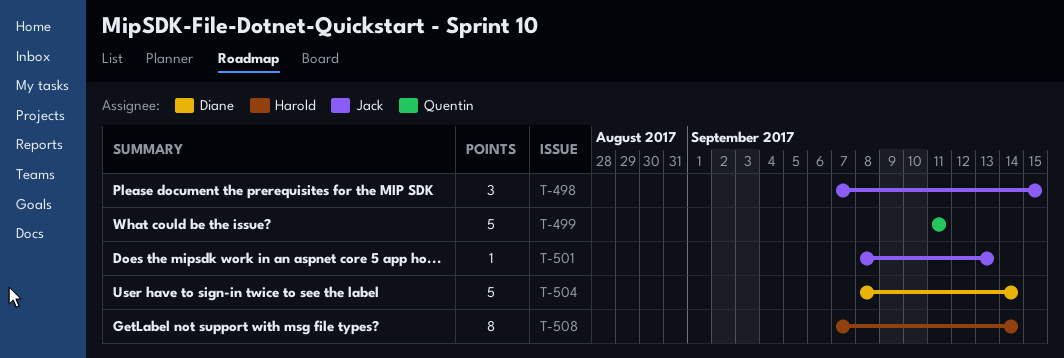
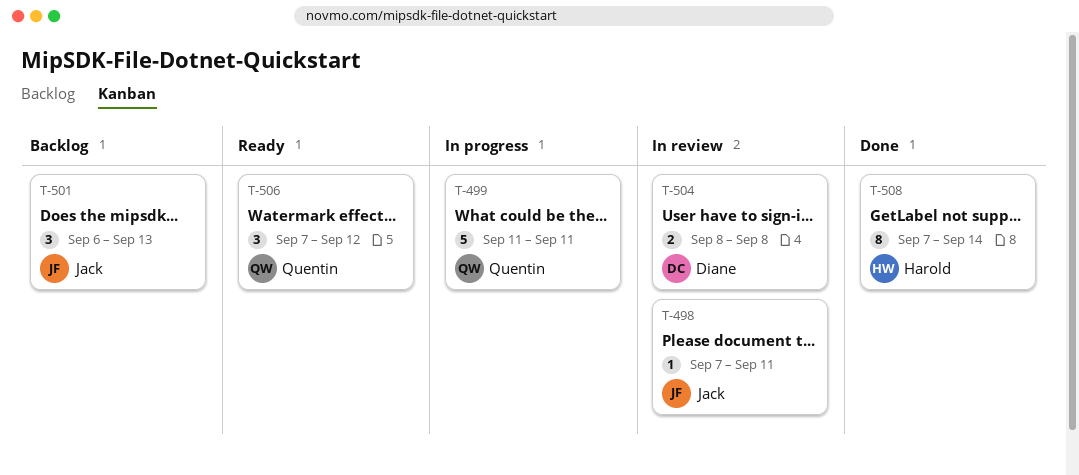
T-498, estimate: 3 -> 1
T-498, due: Sep 15 -> Sep 11
T-501, estimate: 1 -> 3
T-501, start: Sep 8 -> Sep 6
T-504, estimate: 5 -> 2
T-504, due: Sep 14 -> Sep 8
T-506: none -> present

